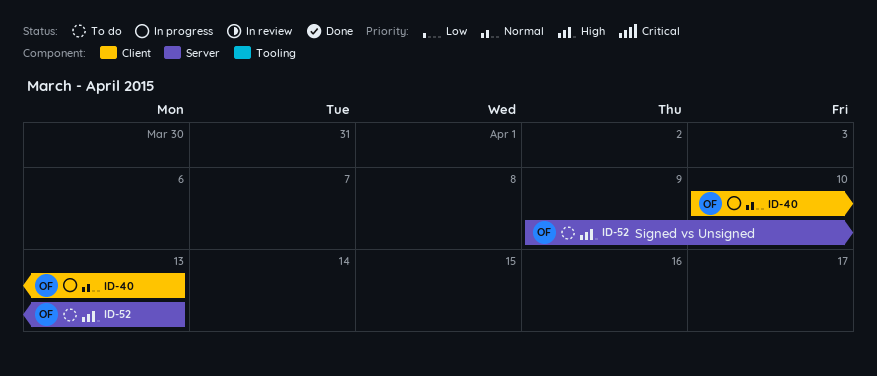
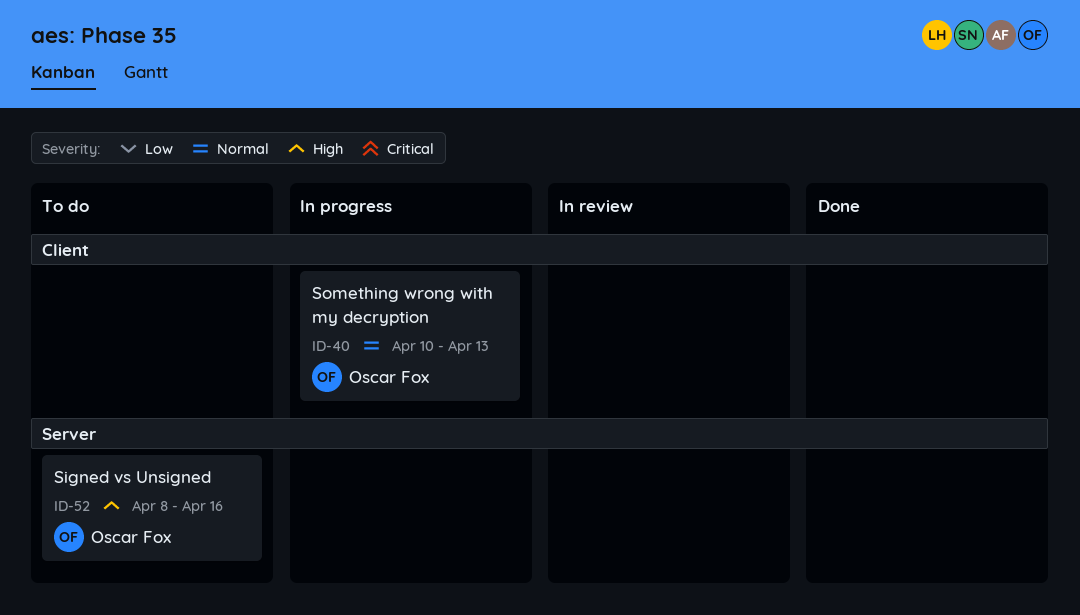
ID-52, start: Apr 9 -> Apr 8
ID-52, due: Apr 13 -> Apr 16

